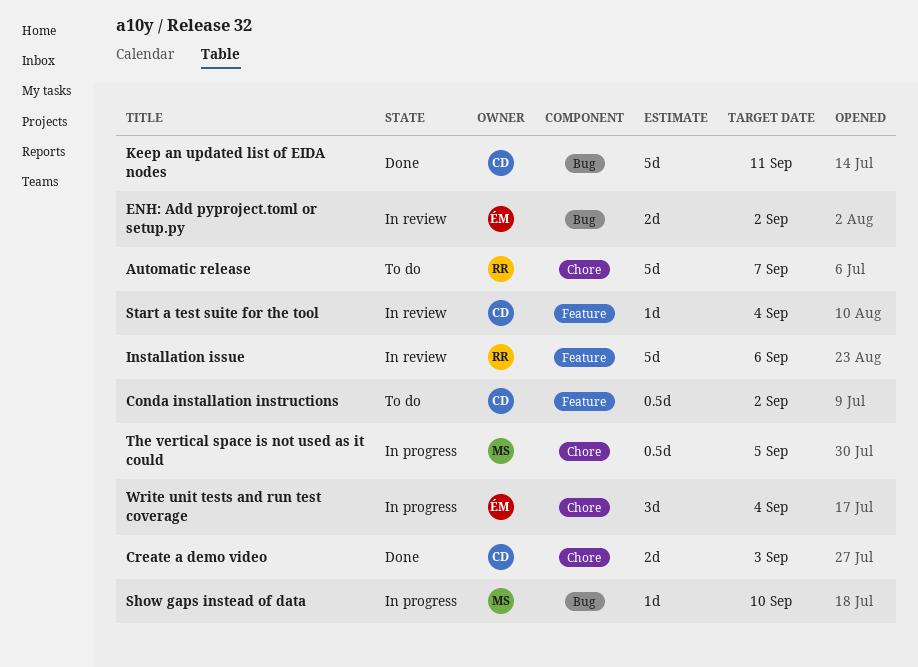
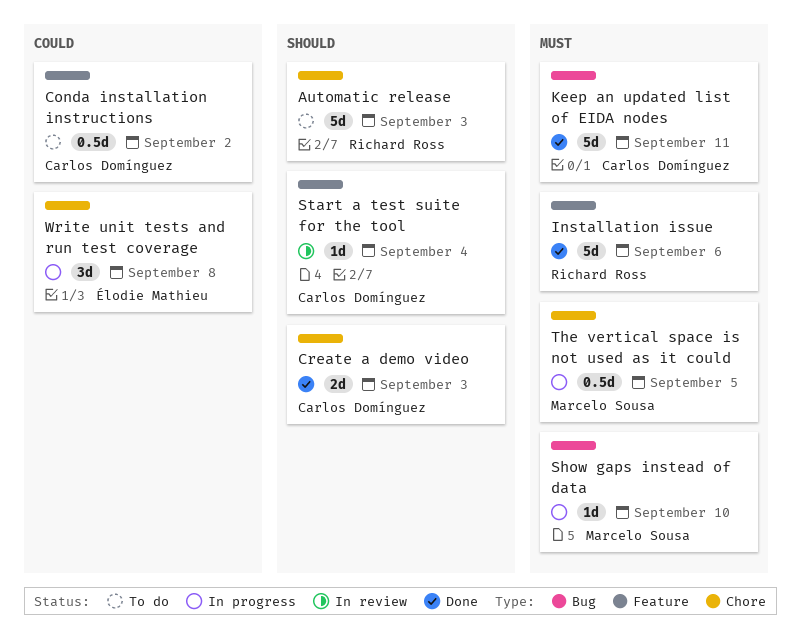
Automatic release, due: Sep 7 -> Sep 3
ENH: Add pyproject.toml or setup.py: present -> none
Installation issue, status: In review -> Done
Write unit tests and run test coverage, due: Sep 4 -> Sep 8

